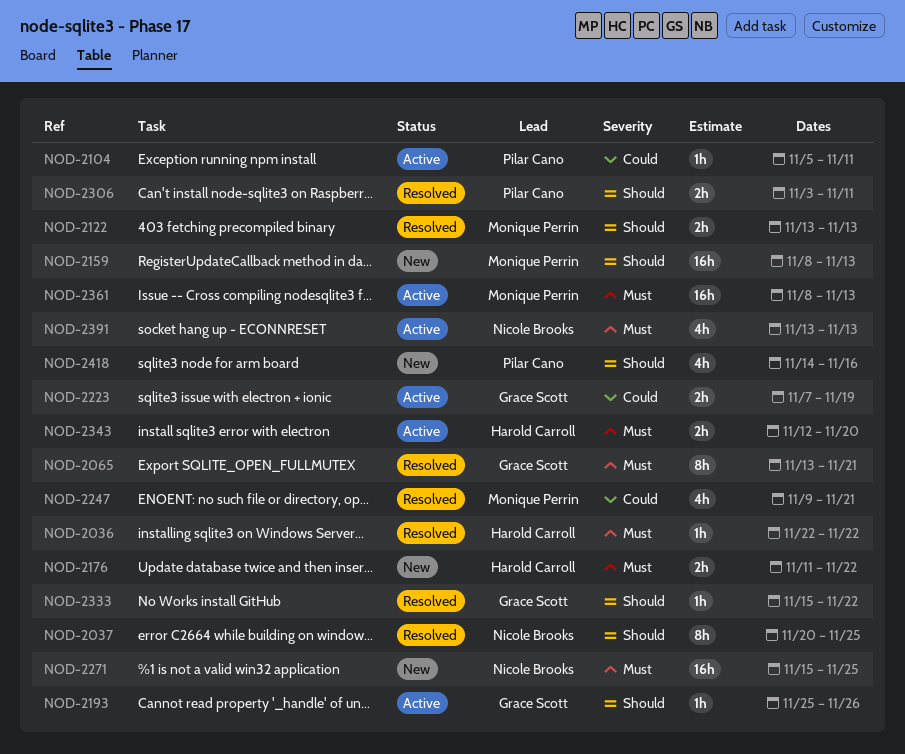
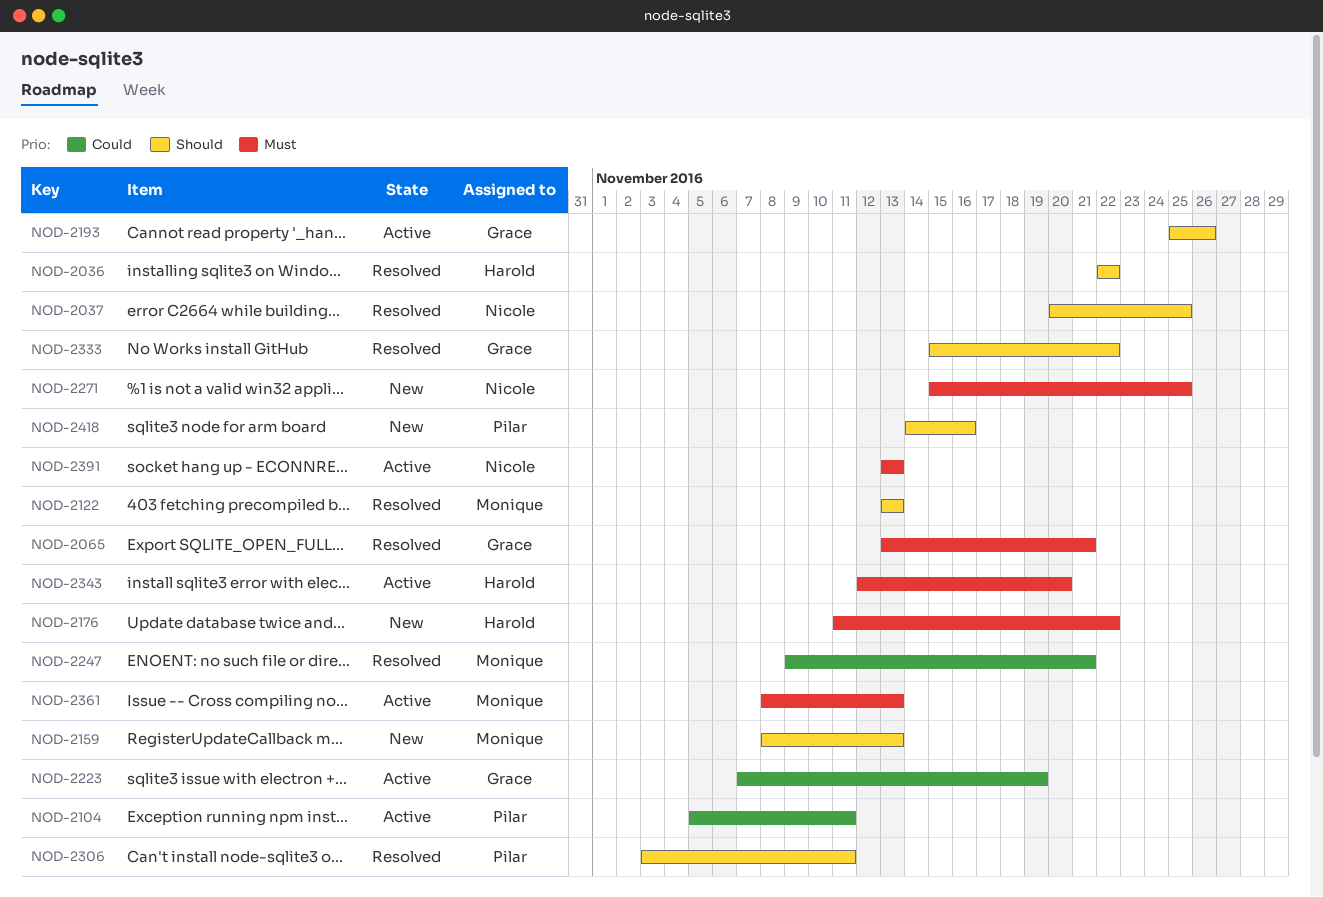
NOD-2036, priority: Must -> Should

